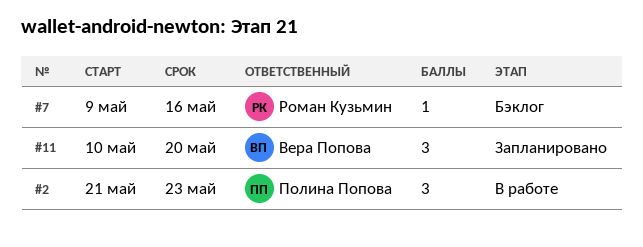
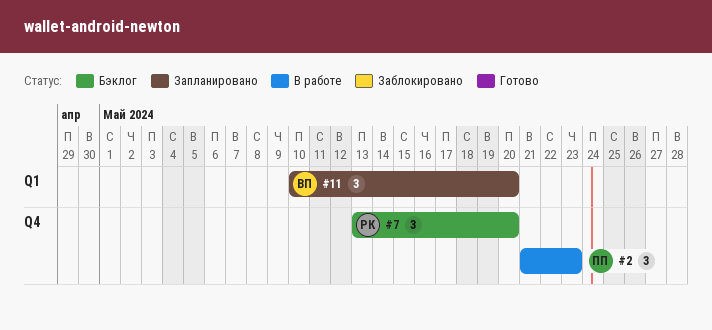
#7, estimate: 1 -> 3
#7, start: May 9 -> May 13
#7, due: May 16 -> May 20

